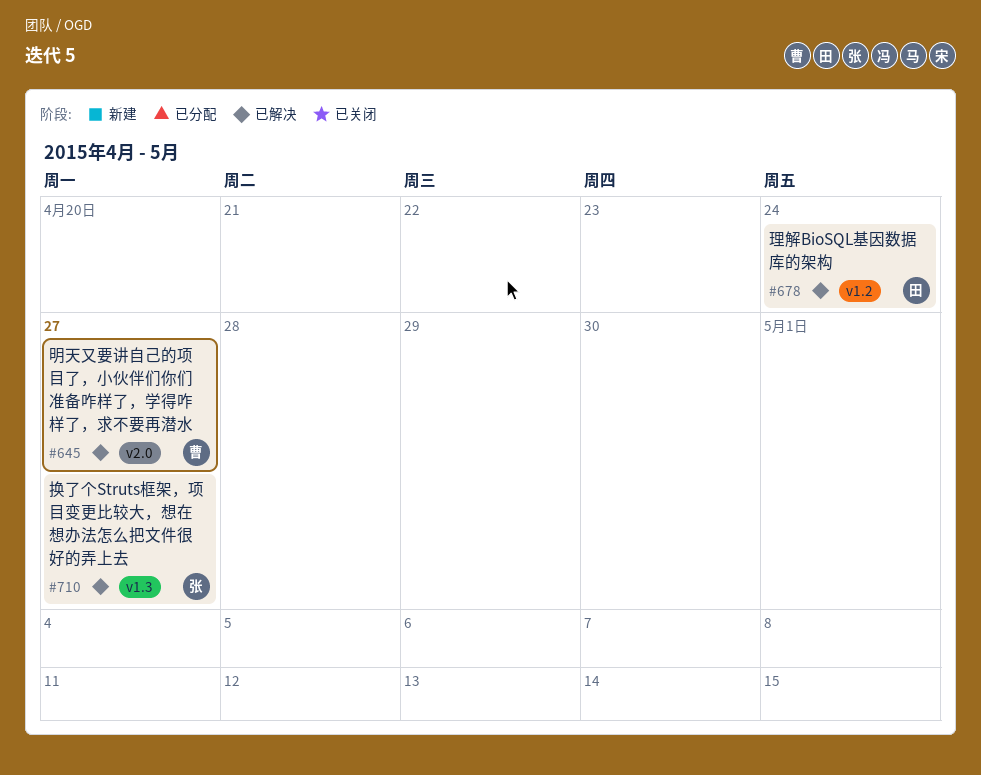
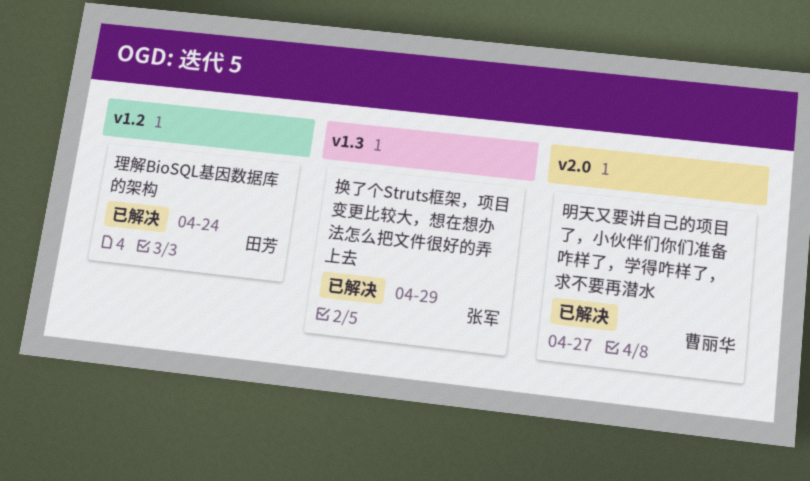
换了个Struts框架，项目变更比较大，想在想办法怎么把文件很好的弄上去, due: Apr 27 -> Apr 29

